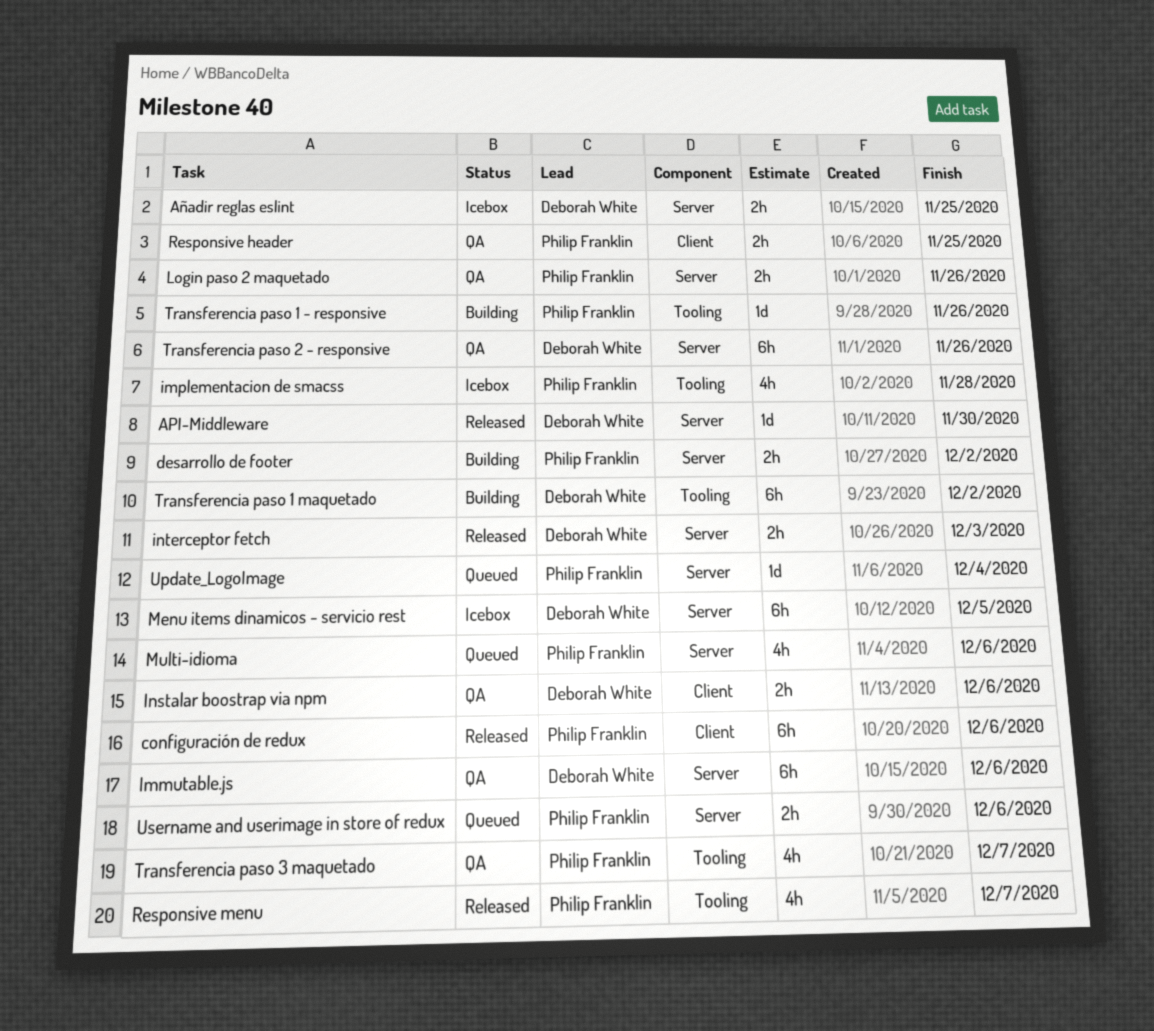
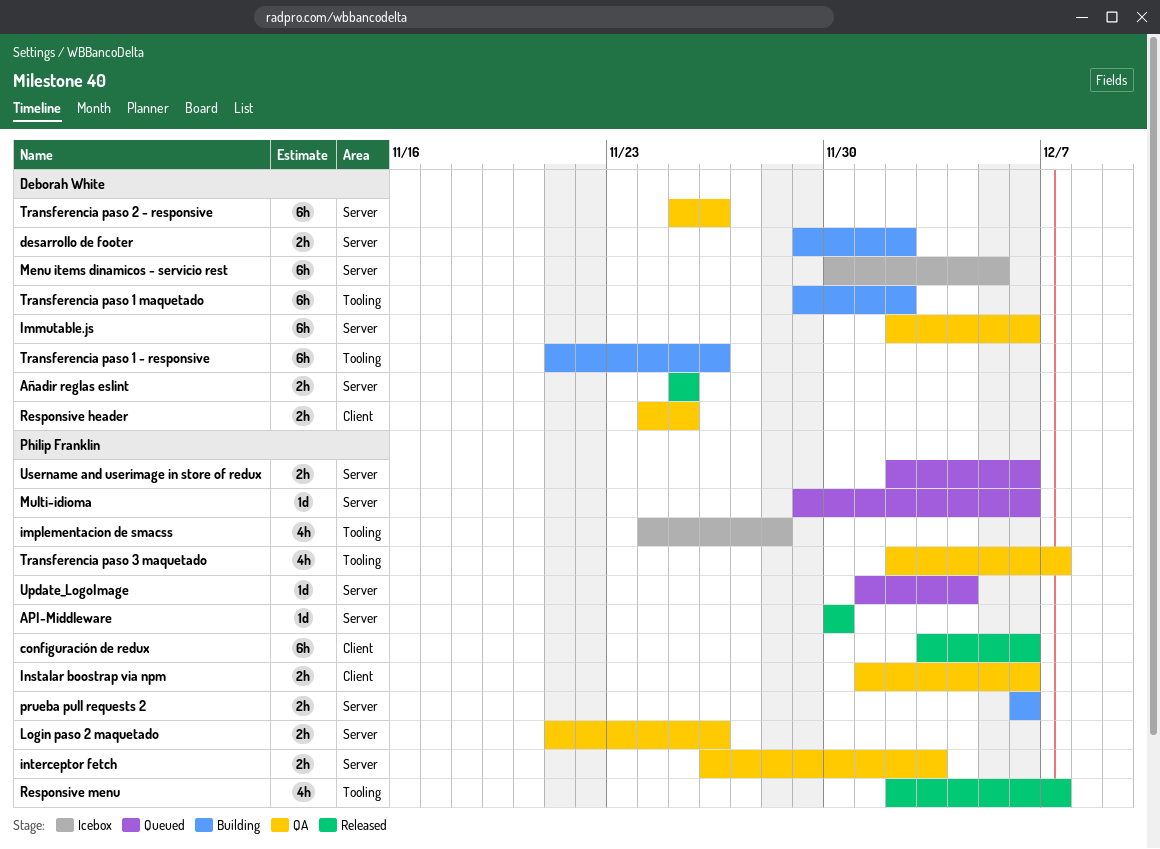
API-Middleware, owner: Deborah White -> Philip Franklin
Añadir reglas eslint, status: Icebox -> Released
desarrollo de footer, owner: Philip Franklin -> Deborah White
Instalar boostrap via npm, owner: Deborah White -> Philip Franklin
interceptor fetch, status: Released -> QA
interceptor fetch, owner: Deborah White -> Philip Franklin
Multi-idioma, estimate: 4h -> 1d
prueba pull requests 2: none -> present
Responsive header, owner: Philip Franklin -> Deborah White
Transferencia paso 1 - responsive, owner: Philip Franklin -> Deborah White
Transferencia paso 1 - responsive, estimate: 1d -> 6h

